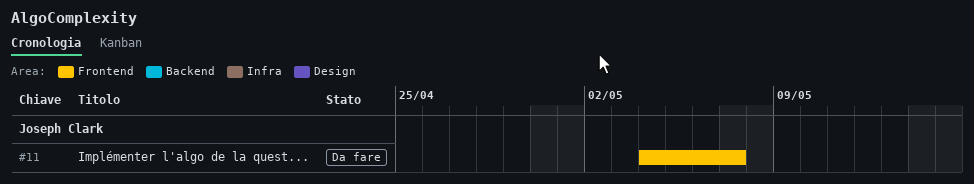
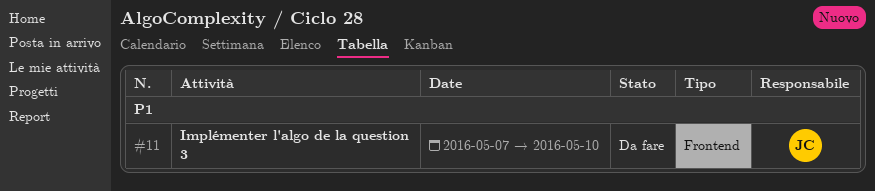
#11, start: May 4 -> May 7
#11, due: May 7 -> May 10

